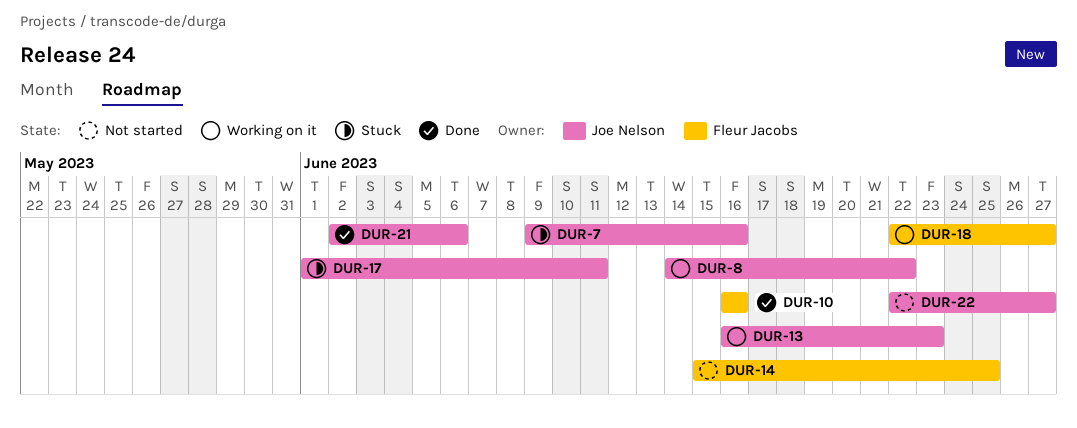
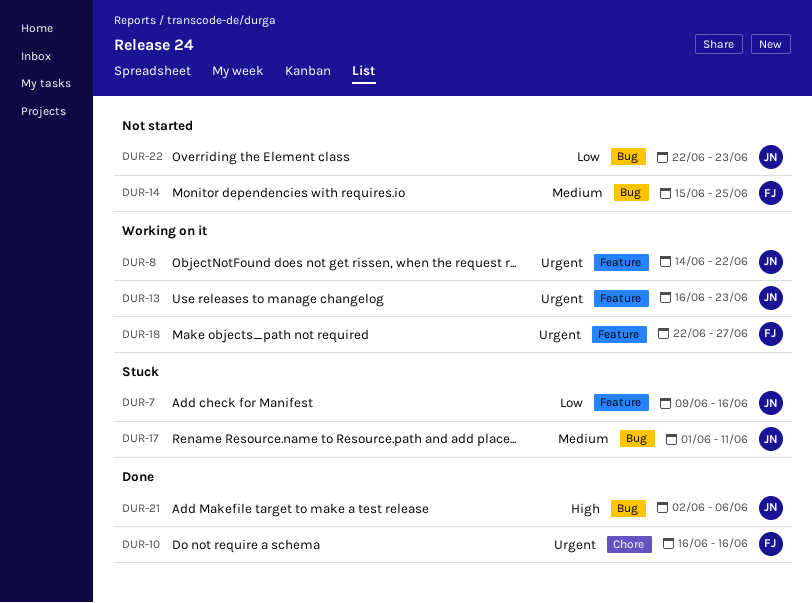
DUR-22, due: Jun 27 -> Jun 23

